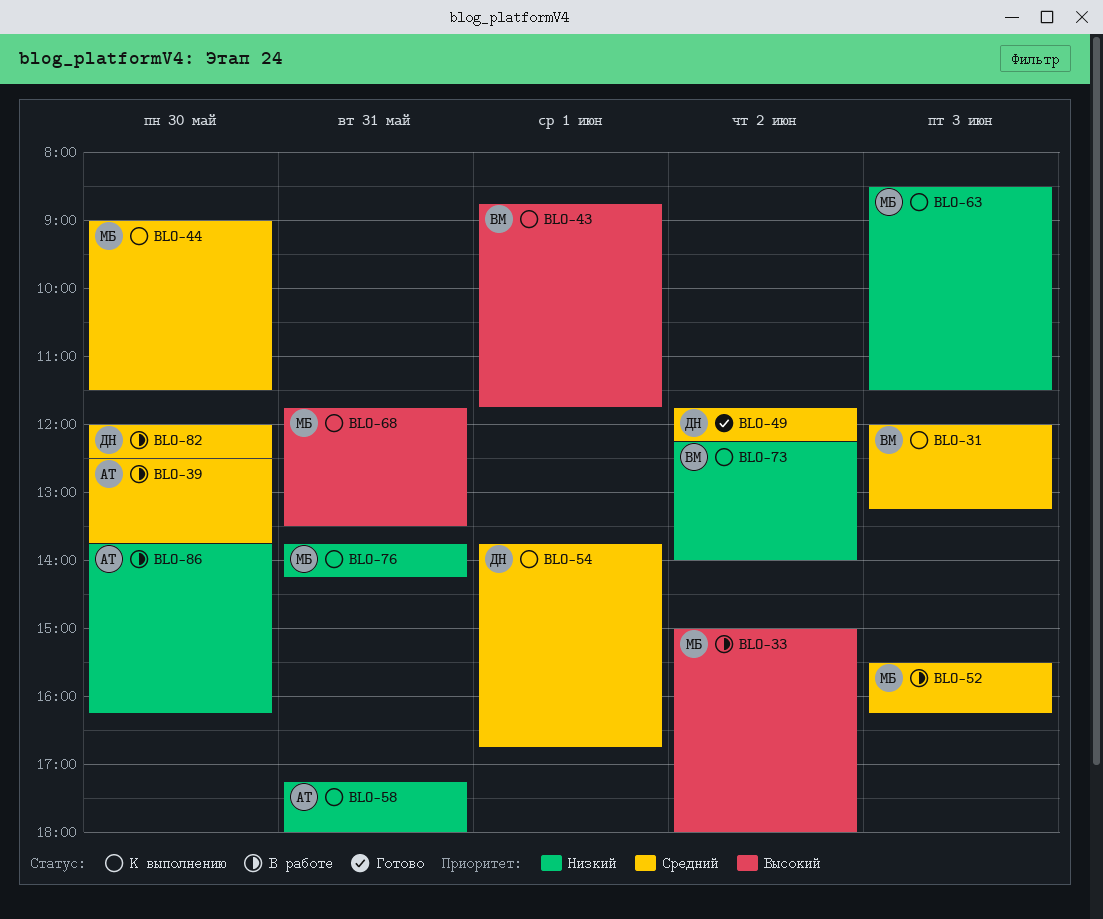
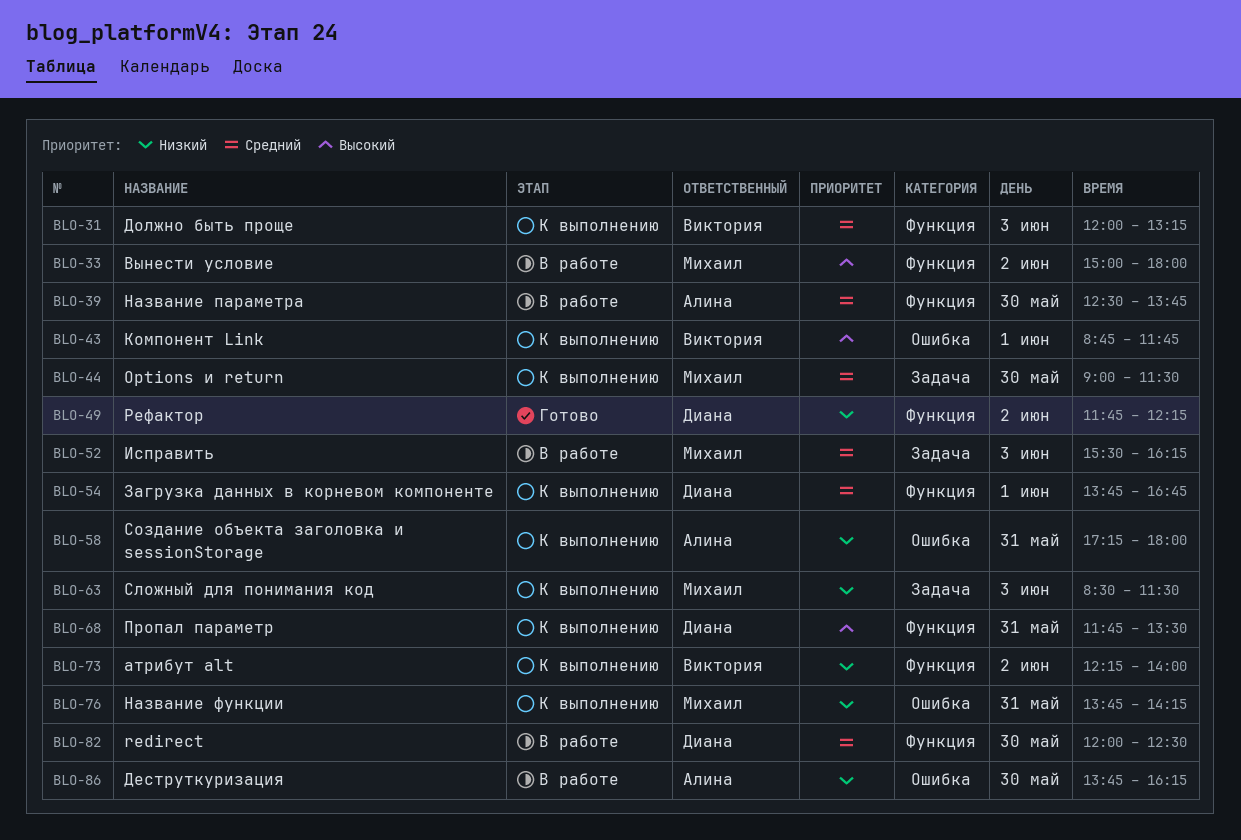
BLO-49, priority: Средний -> Низкий
BLO-68, owner: Михаил -> Диана

